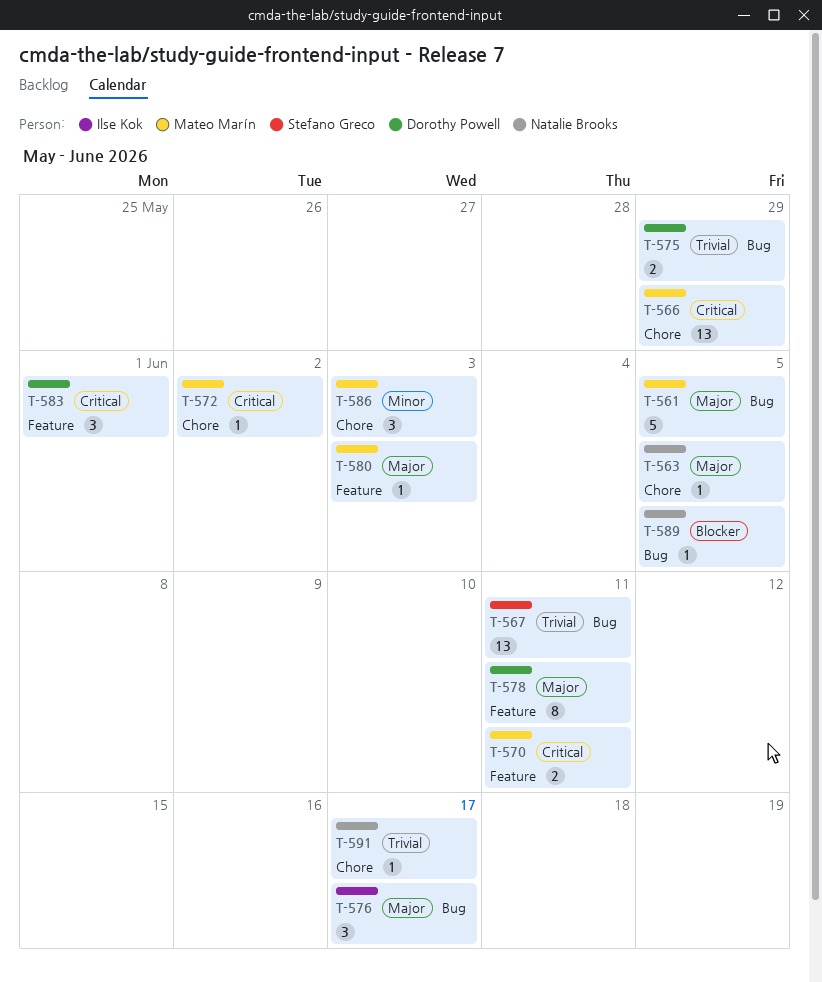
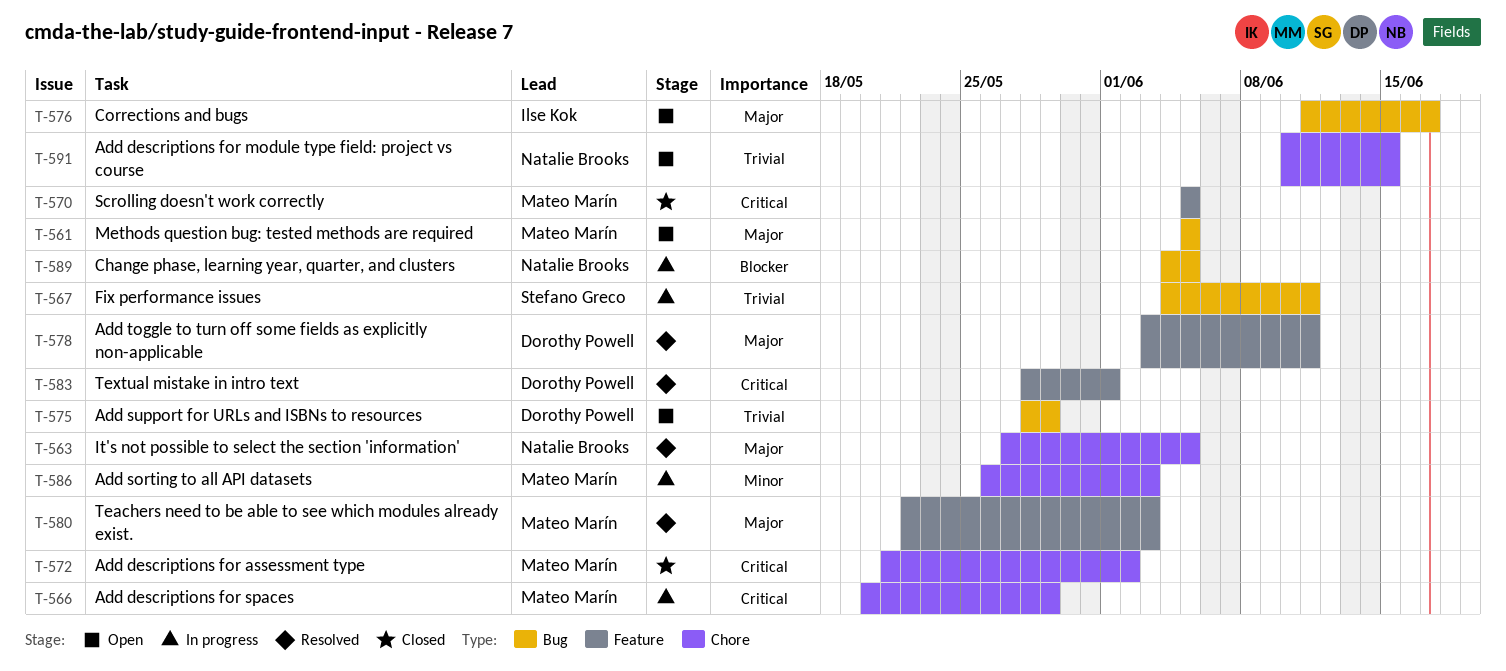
T-570, due: Jun 11 -> Jun 5
T-591, due: Jun 17 -> Jun 15

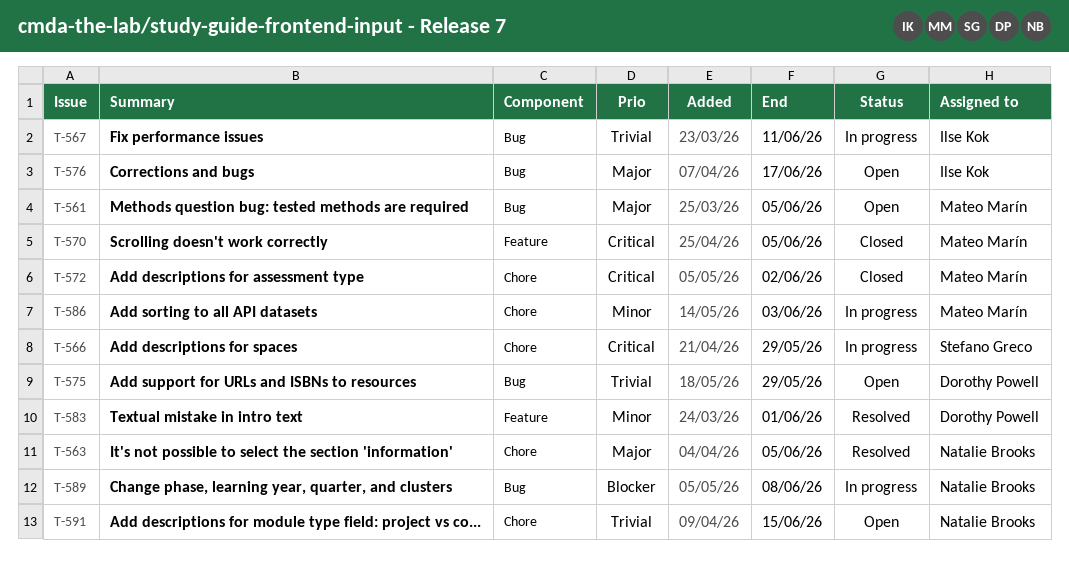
T-566, owner: Mateo Marín -> Stefano Greco
T-567, owner: Stefano Greco -> Ilse Kok
T-578: present -> none
T-580: present -> none
T-583, priority: Critical -> Minor
T-589, due: Jun 5 -> Jun 8

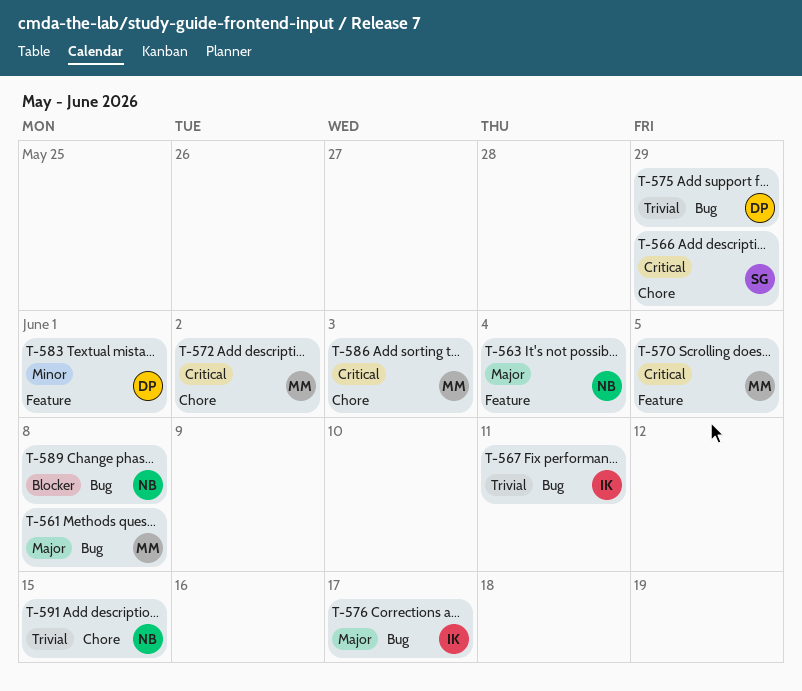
T-561, due: Jun 5 -> Jun 8
T-563, label: Chore -> Feature
T-563, due: Jun 5 -> Jun 4
T-586, priority: Minor -> Critical

